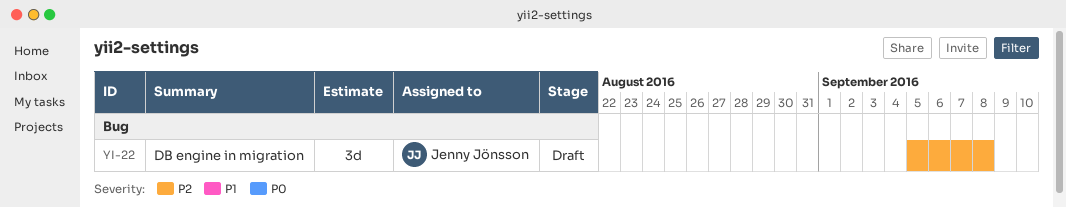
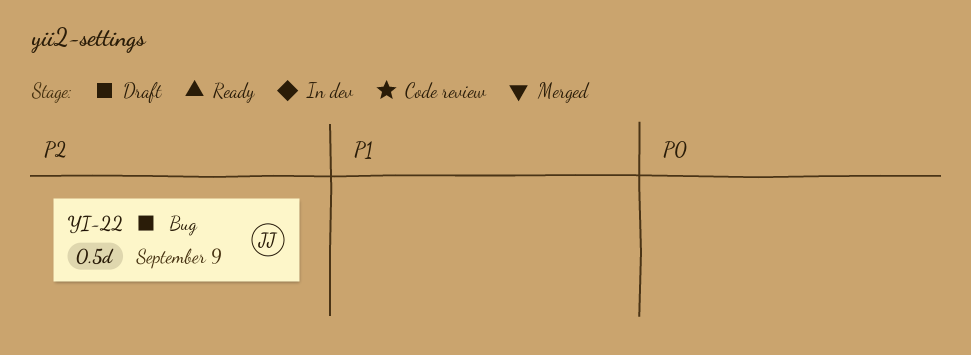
YI-22, estimate: 3d -> 0.5d
YI-22, due: Sep 8 -> Sep 9

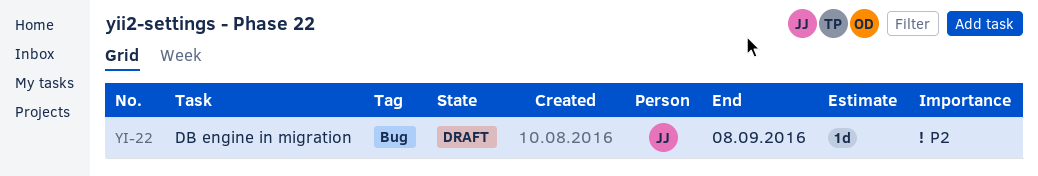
YI-22, estimate: 0.5d -> 1d
YI-22, due: Sep 9 -> Sep 8

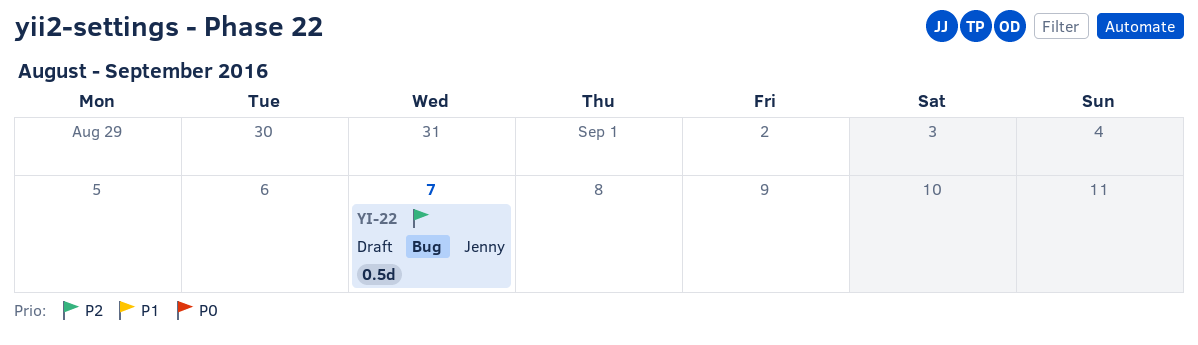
YI-22, estimate: 1d -> 0.5d
YI-22, due: Sep 8 -> Sep 7

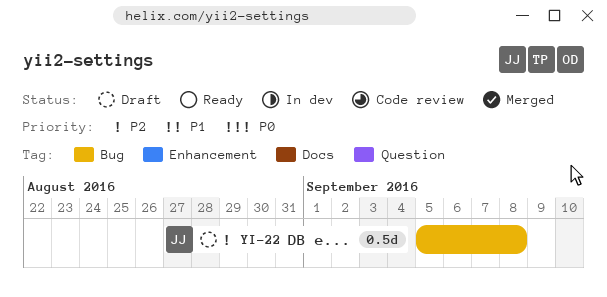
YI-22, due: Sep 7 -> Sep 8

